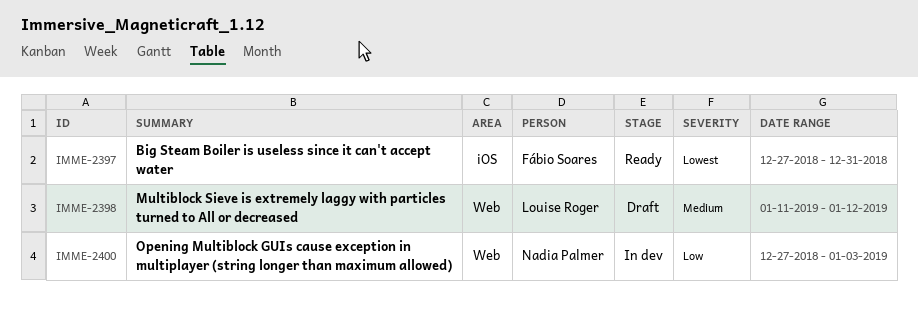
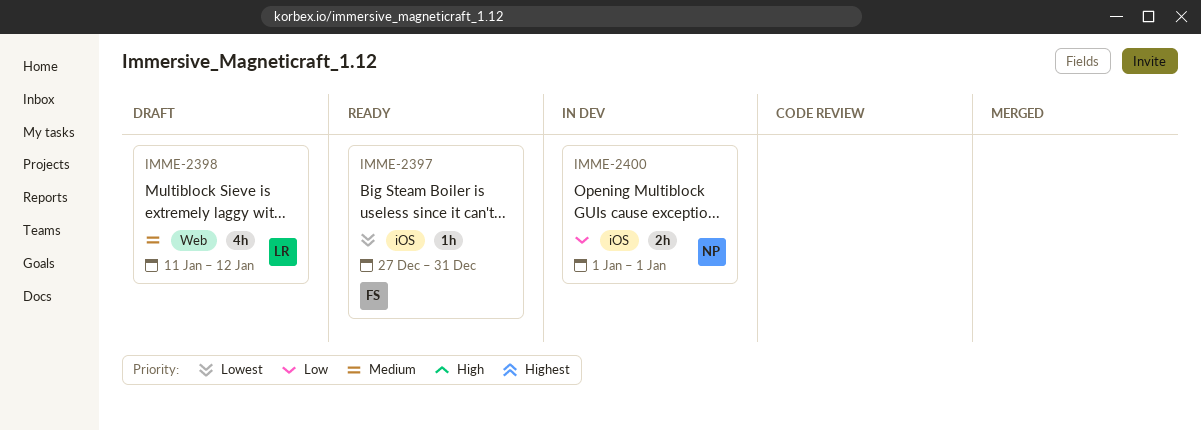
IMME-2400, label: Web -> iOS
IMME-2400, start: Dec 27 -> Jan 1
IMME-2400, due: Jan 3 -> Jan 1

